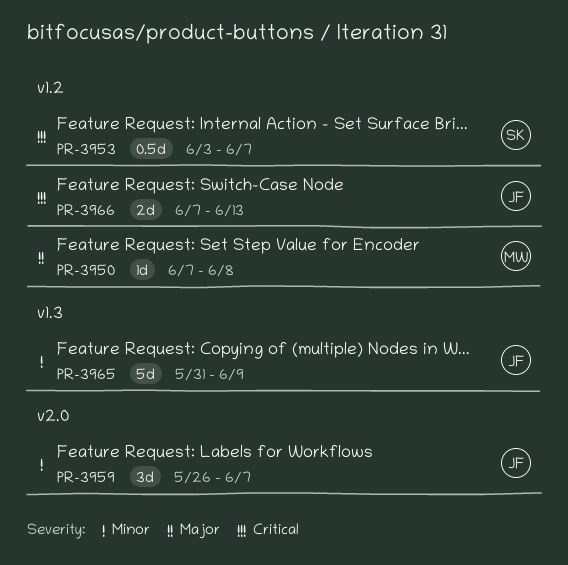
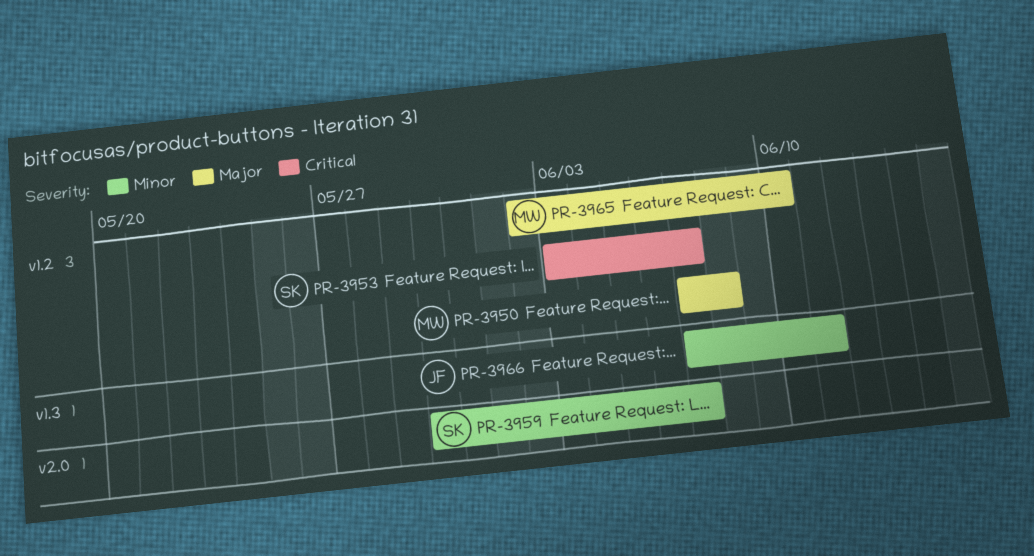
PR-3959, owner: JF -> SK
PR-3959, start: May 26 -> May 30
PR-3965, owner: JF -> MW
PR-3965, priority: Minor -> Major
PR-3965, label: v1.3 -> v1.2
PR-3965, start: May 31 -> Jun 2
PR-3965, due: Jun 9 -> Jun 10
PR-3966, priority: Critical -> Minor
PR-3966, label: v1.2 -> v1.3
PR-3966, due: Jun 13 -> Jun 11

